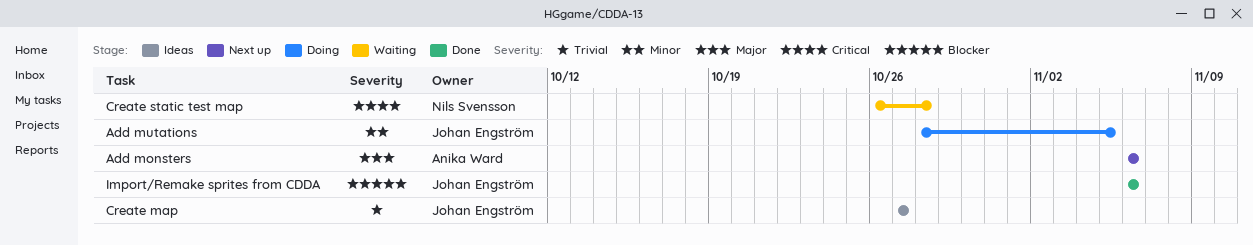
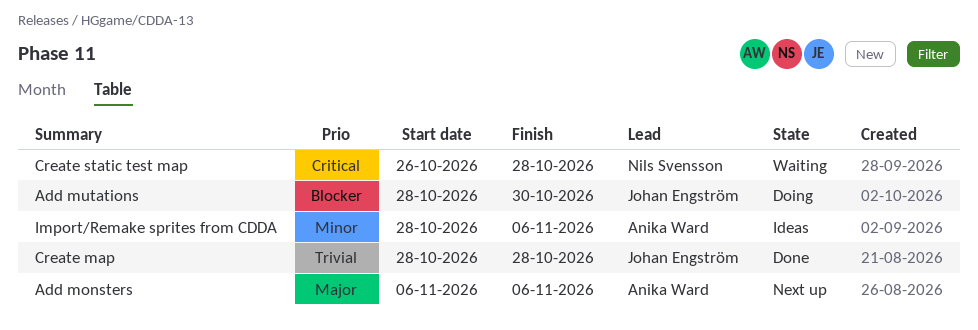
Add mutations, priority: Minor -> Blocker
Add mutations, due: Nov 5 -> Oct 30
Create map, status: Ideas -> Done
Create map, start: Oct 27 -> Oct 28
Create map, due: Oct 27 -> Oct 28
Import/Remake sprites from CDDA, status: Done -> Ideas
Import/Remake sprites from CDDA, owner: Johan Engström -> Anika Ward
Import/Remake sprites from CDDA, priority: Blocker -> Minor
Import/Remake sprites from CDDA, start: Nov 6 -> Oct 28

